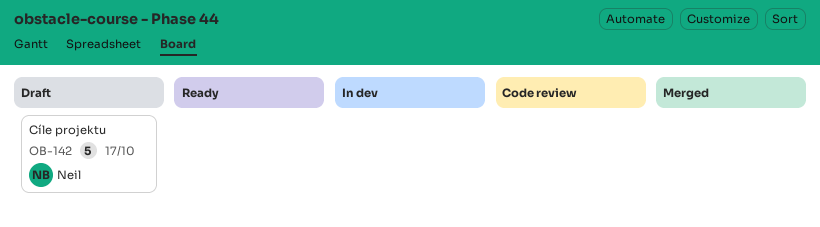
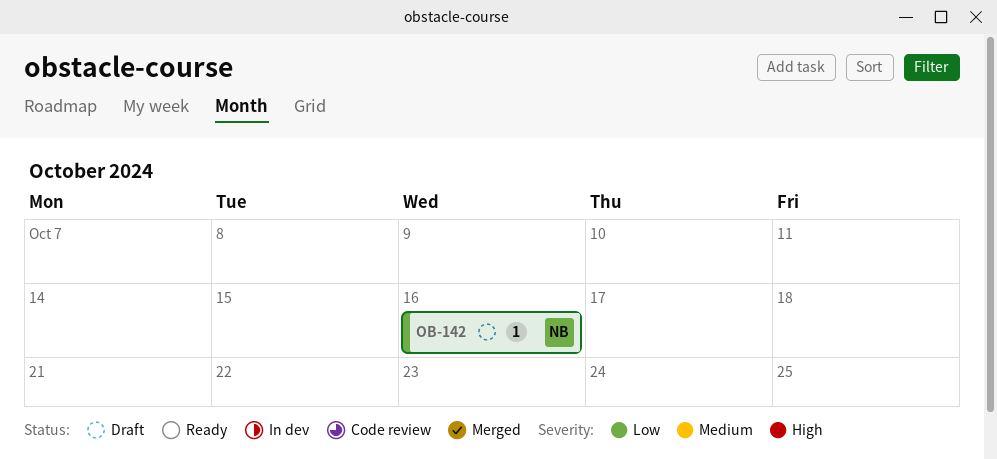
OB-142, estimate: 5 -> 1
OB-142, due: Oct 17 -> Oct 16

